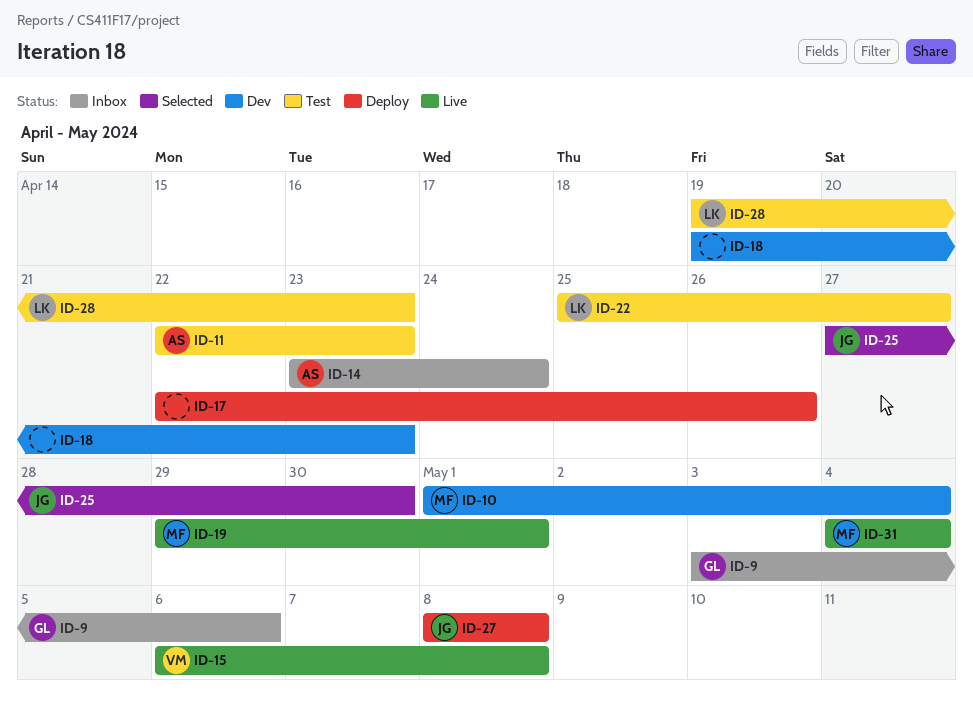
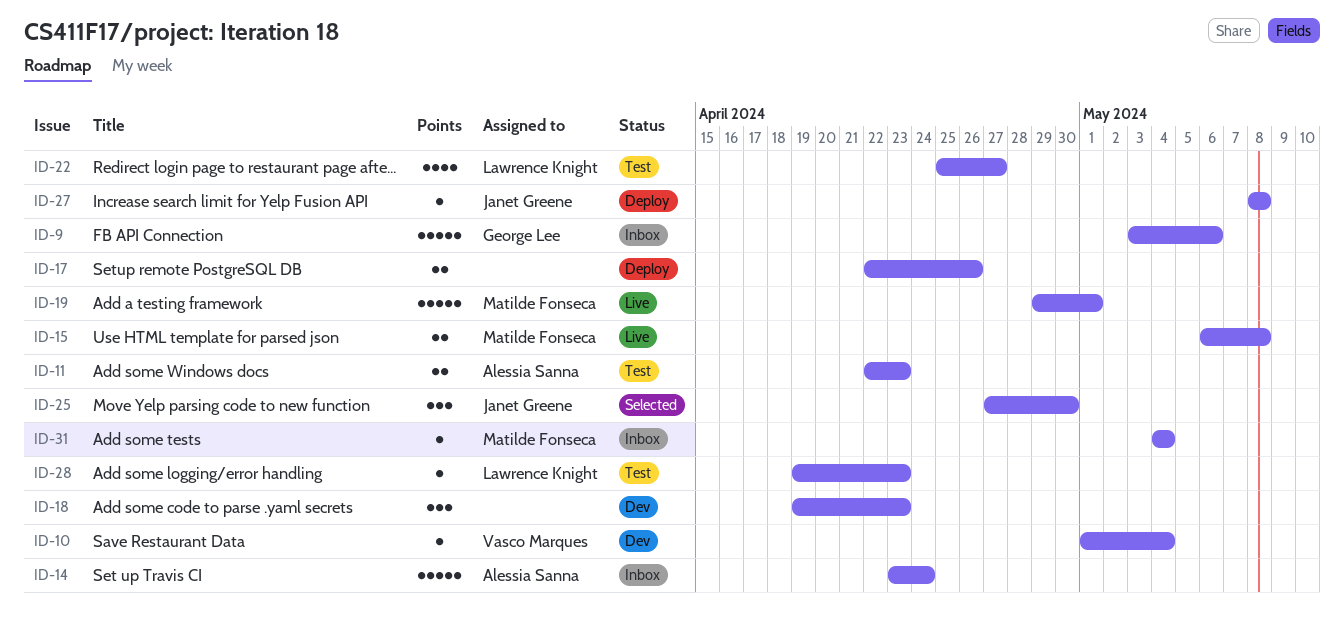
ID-10, owner: Matilde Fonseca -> Vasco Marques
ID-15, owner: Vasco Marques -> Matilde Fonseca
ID-31, status: Live -> Inbox

